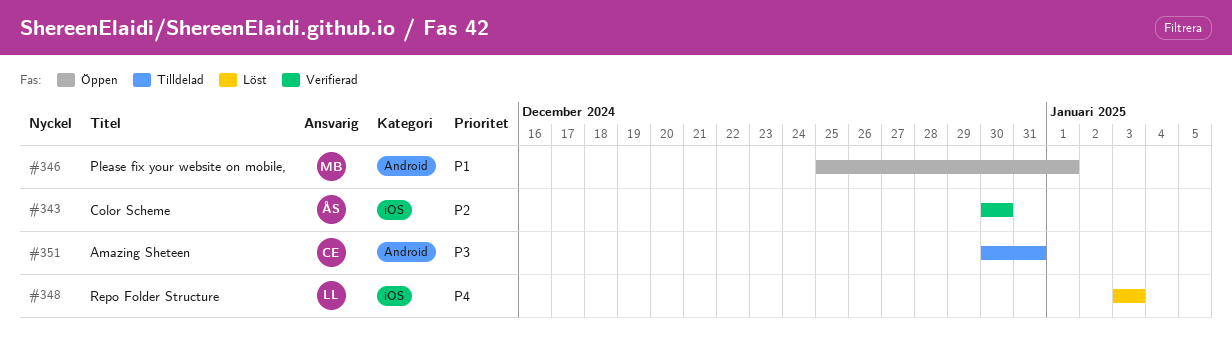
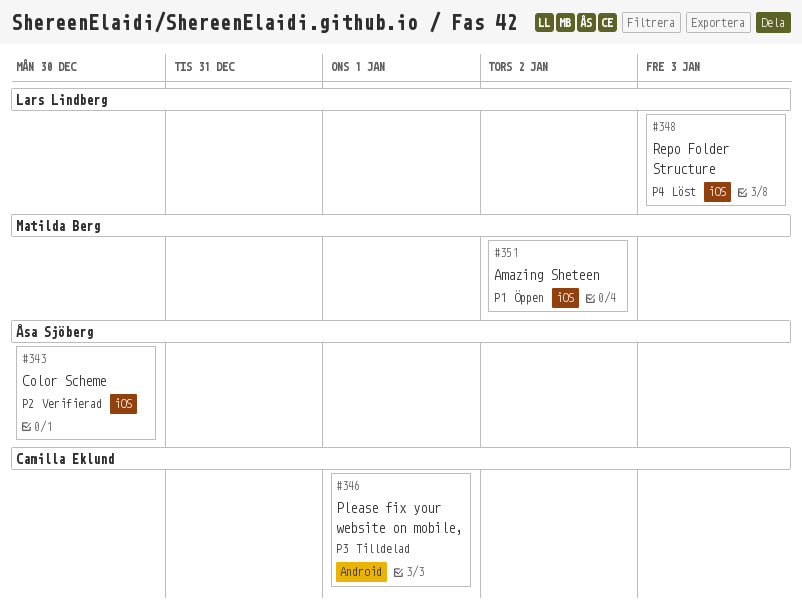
#346, status: Öppen -> Tilldelad
#346, owner: Matilda Berg -> Camilla Eklund
#346, priority: P1 -> P3
#351, status: Tilldelad -> Öppen
#351, owner: Camilla Eklund -> Matilda Berg
#351, priority: P3 -> P1
#351, label: Android -> iOS
#351, due: Dec 31 -> Jan 2

